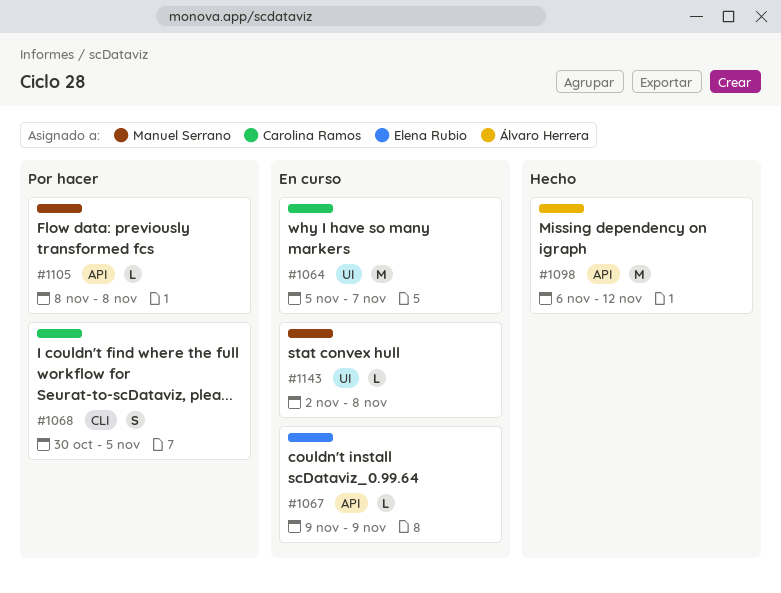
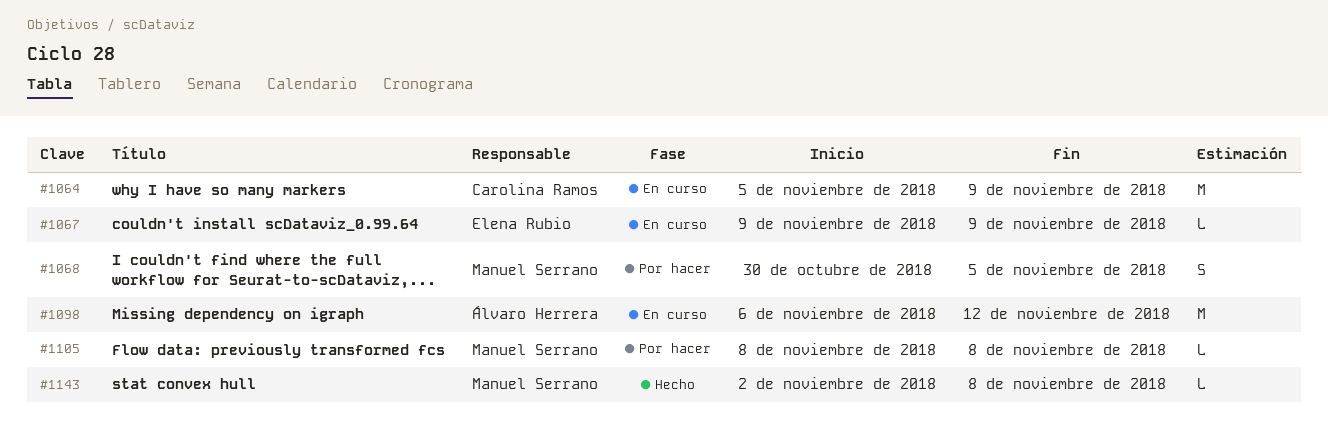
#1064, due: Nov 7 -> Nov 9
#1068, owner: Carolina Ramos -> Manuel Serrano
#1098, status: Hecho -> En curso
#1143, status: En curso -> Hecho

